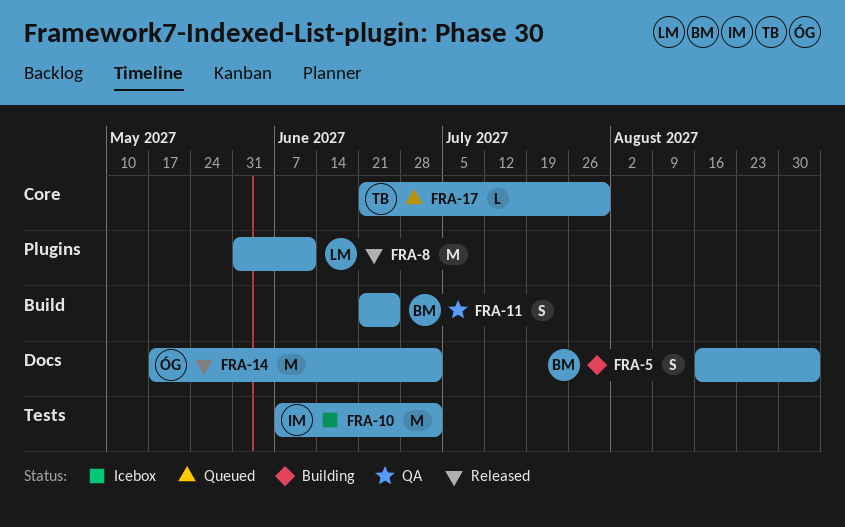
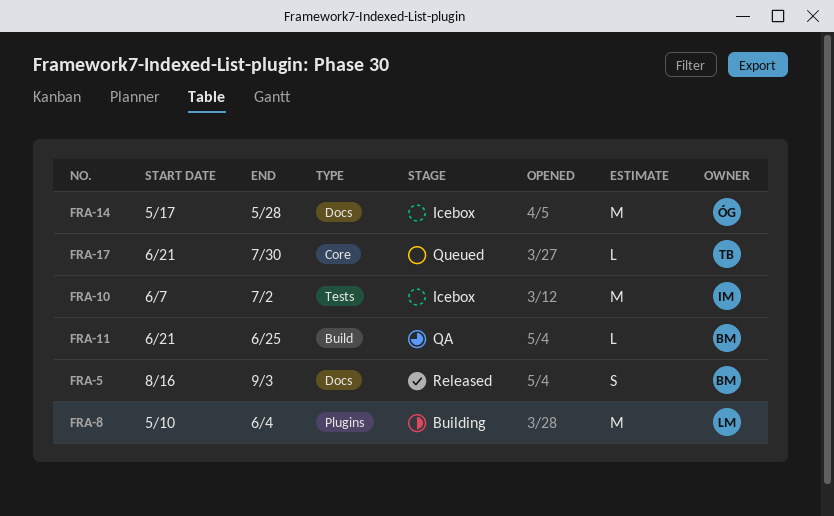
FRA-5, status: Building -> Released
FRA-8, status: Released -> Building
FRA-8, start: May 31 -> May 10
FRA-8, due: Jun 11 -> Jun 4
FRA-11, estimate: S -> L
FRA-14, status: Released -> Icebox
FRA-14, due: Jul 2 -> May 28

